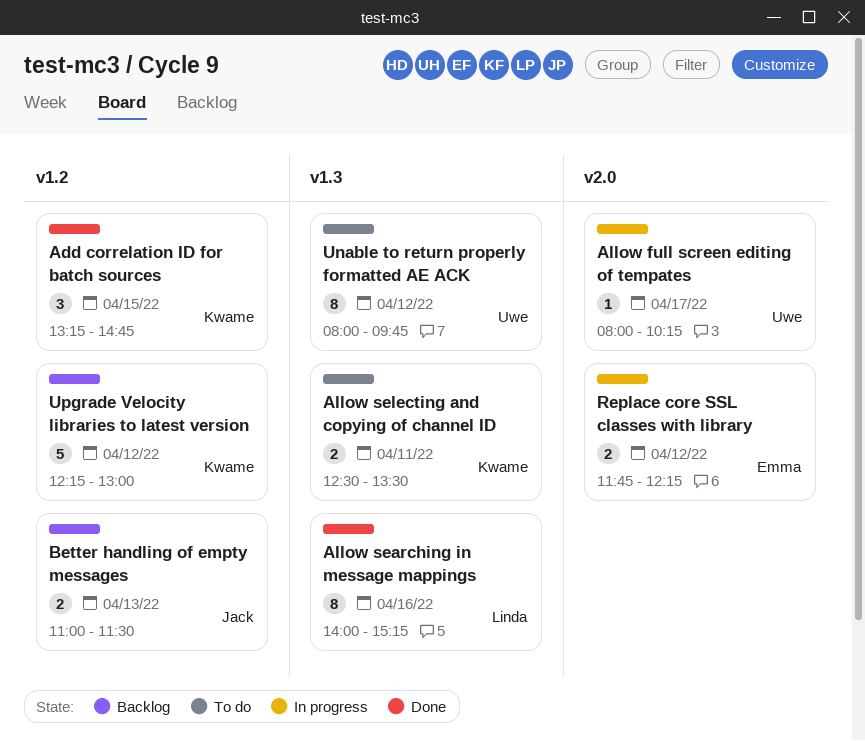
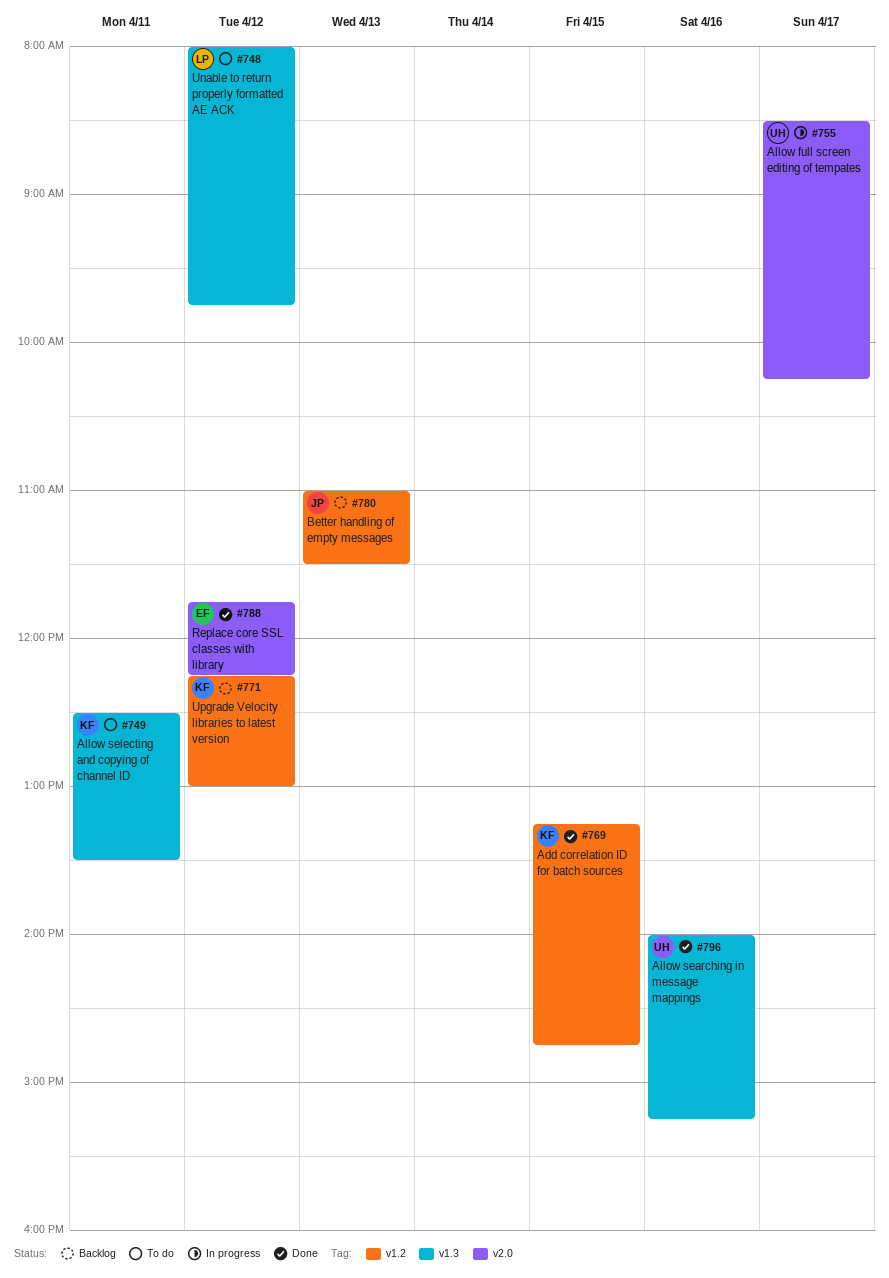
Allow full screen editing of tempates, begins: 08:00 -> 08:30
Allow searching in message mappings, owner: Linda -> Uwe
Replace core SSL classes with library, status: In progress -> Done
Unable to return properly formatted AE ACK, owner: Uwe -> Linda

